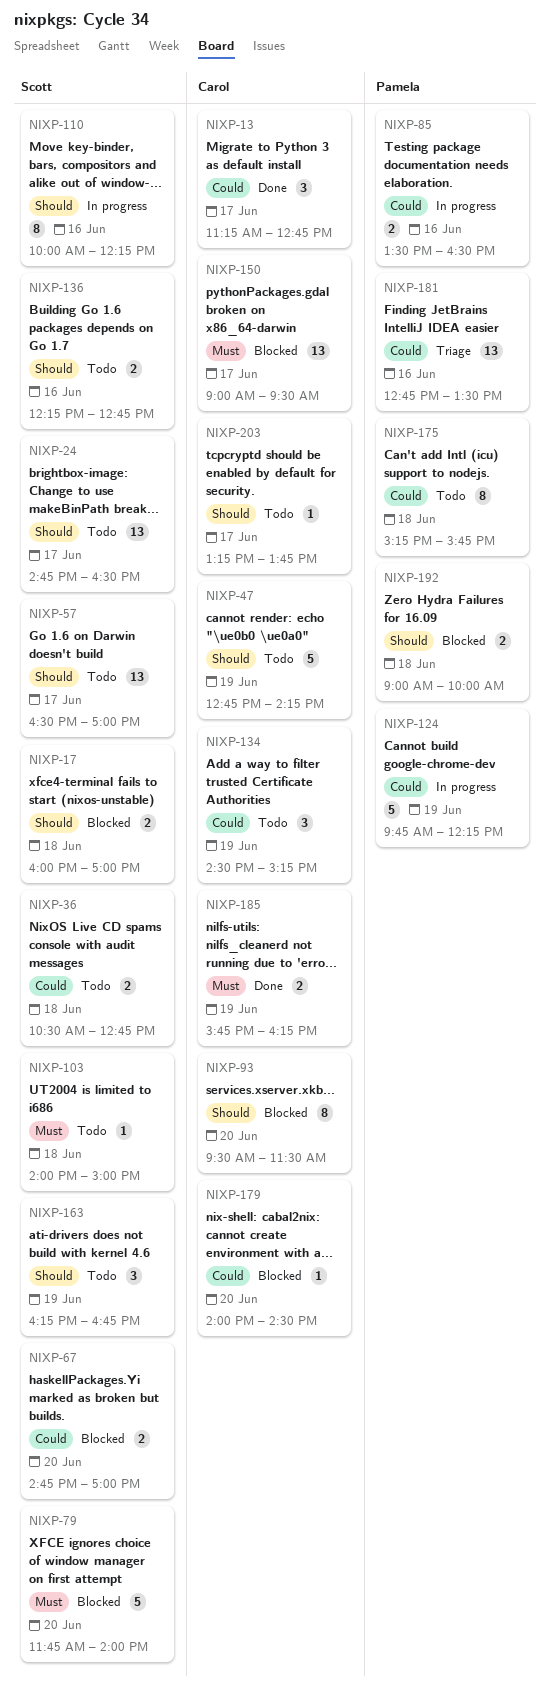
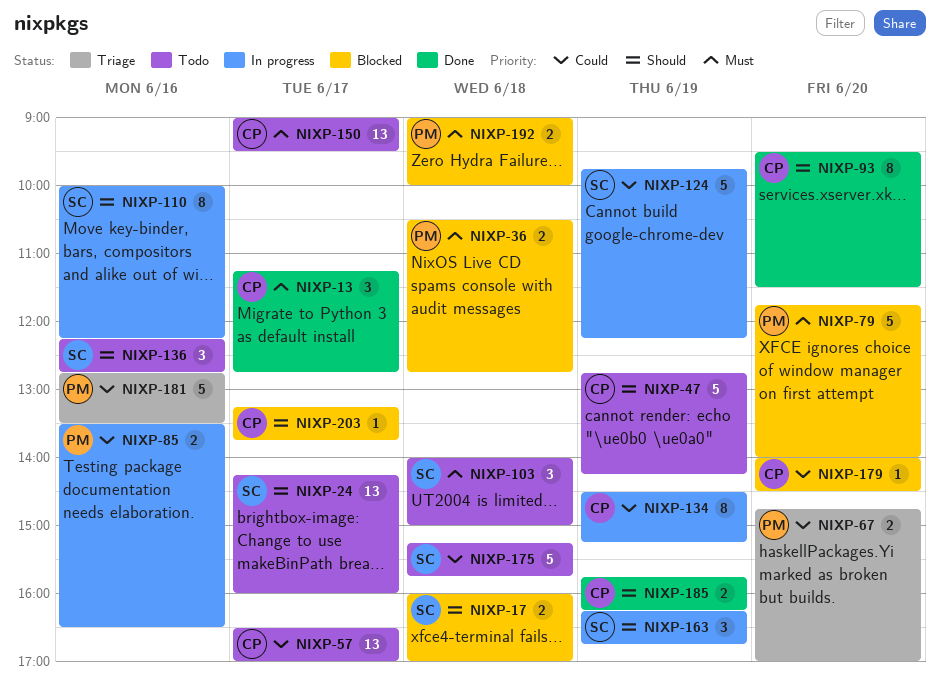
NIXP-13, priority: Could -> Must
NIXP-24, begins: 14:45 -> 14:15
NIXP-24, ends: 16:30 -> 16:00
NIXP-36, status: Todo -> Blocked
NIXP-36, owner: Scott -> Pamela
NIXP-36, priority: Could -> Must
NIXP-57, owner: Scott -> Carol
NIXP-57, priority: Should -> Could
NIXP-67, status: Blocked -> Triage
NIXP-67, owner: Scott -> Pamela
NIXP-79, owner: Scott -> Pamela
NIXP-93, status: Blocked -> Done
NIXP-103, estimate: 1 -> 3
NIXP-124, owner: Pamela -> Scott
NIXP-134, status: Todo -> In progress
NIXP-134, estimate: 3 -> 8
NIXP-136, estimate: 2 -> 3
NIXP-150, status: Blocked -> Todo
NIXP-163, status: Todo -> In progress
NIXP-175, owner: Pamela -> Scott
NIXP-175, estimate: 8 -> 5
NIXP-181, estimate: 13 -> 5
NIXP-185, priority: Must -> Should
NIXP-192, priority: Should -> Must
NIXP-203, status: Todo -> Blocked

